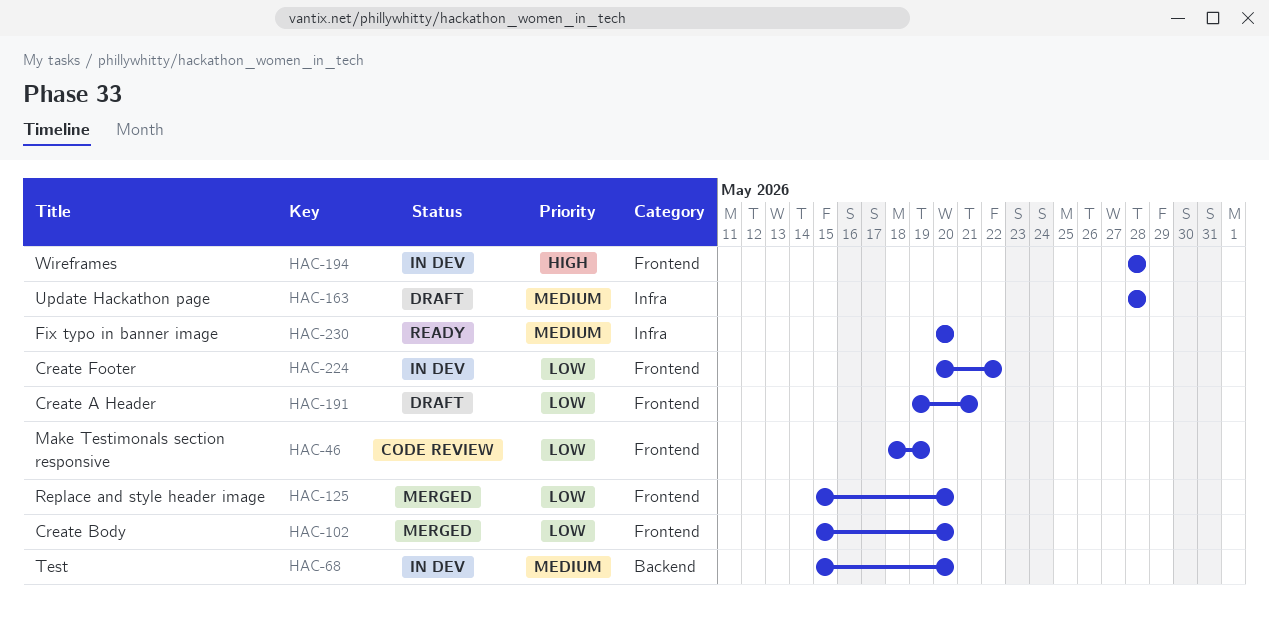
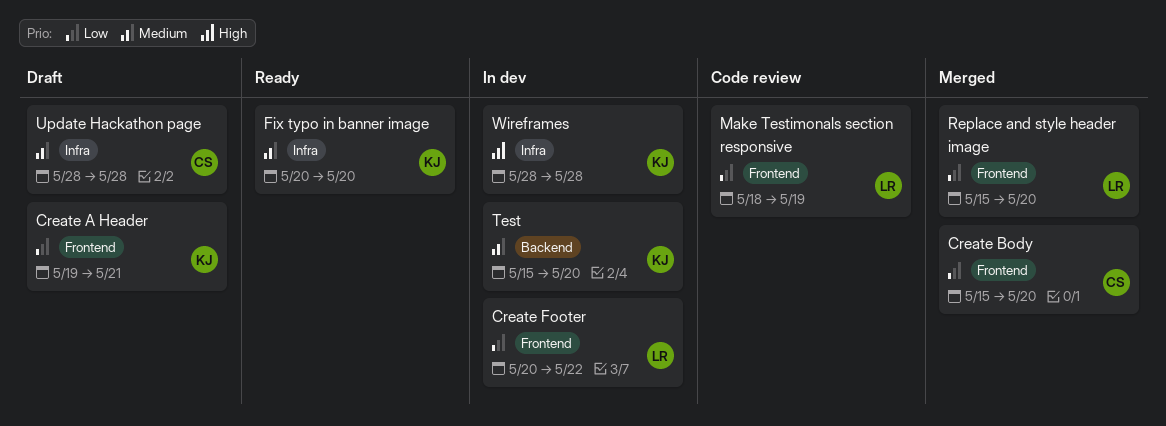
Wireframes, label: Frontend -> Infra

